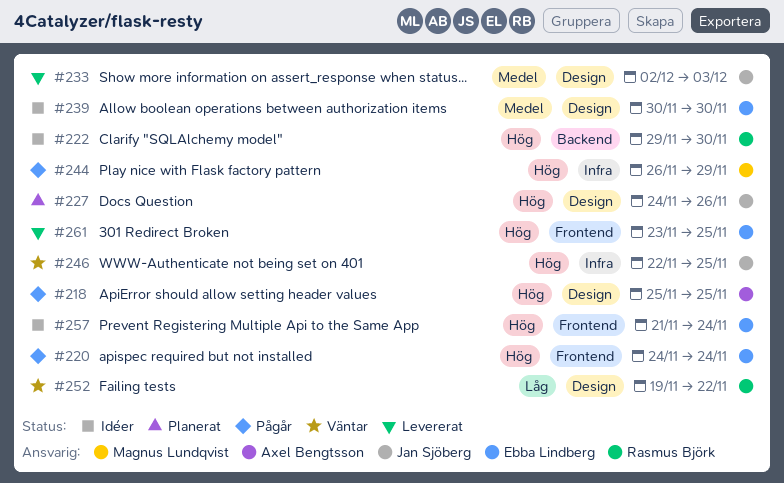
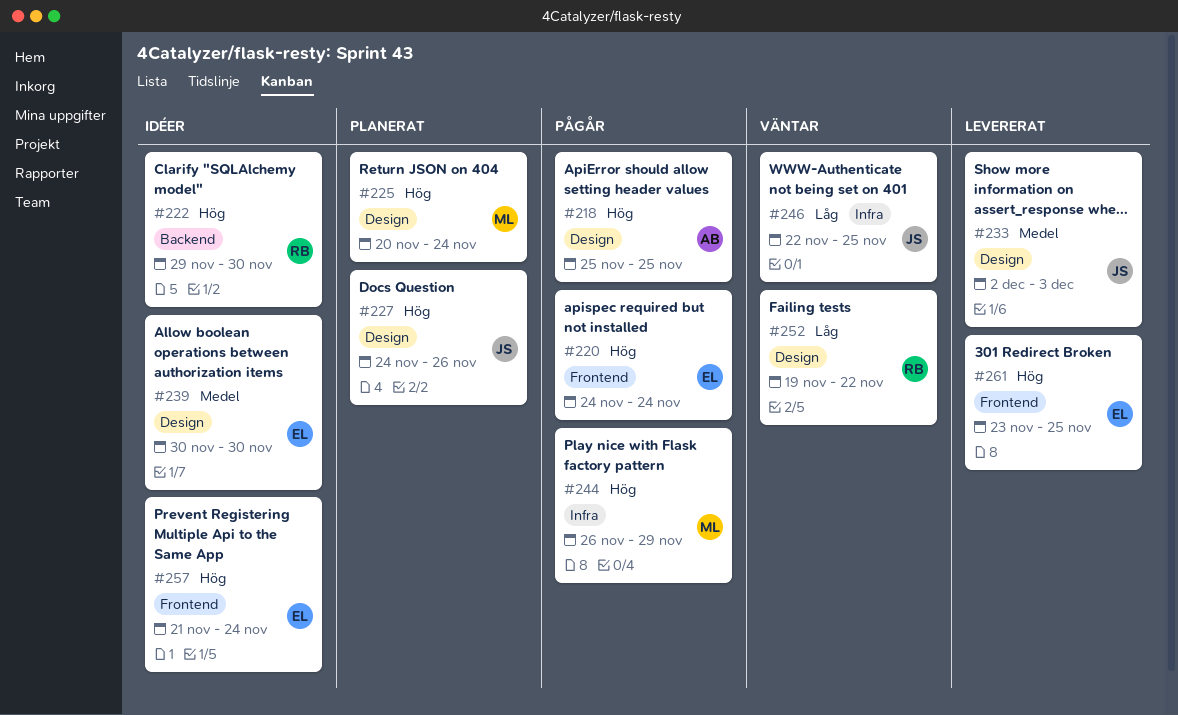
#225: none -> present
#246, priority: Hög -> Låg

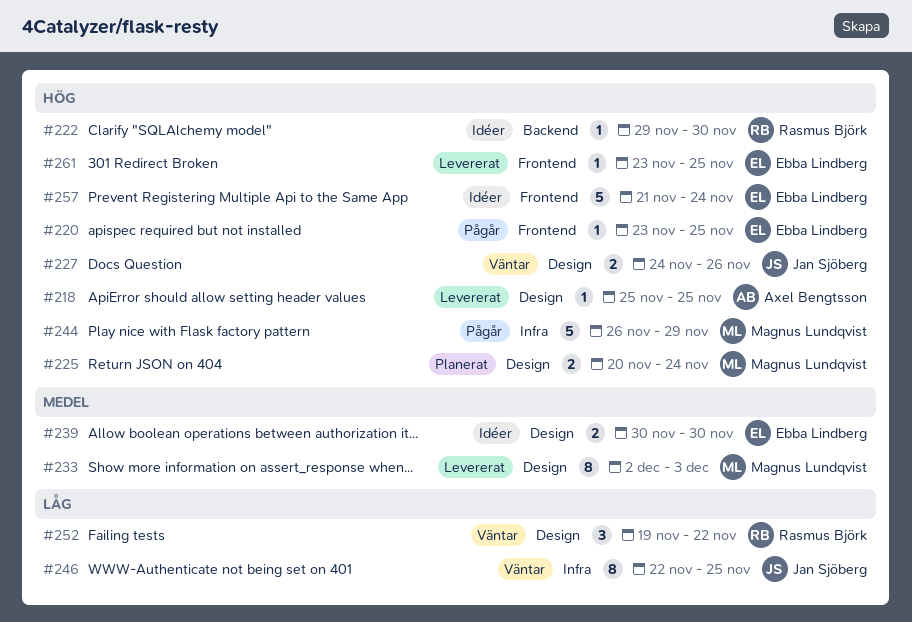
#218, status: Pågår -> Levererat
#220, start: Nov 24 -> Nov 23
#220, due: Nov 24 -> Nov 25
#227, status: Planerat -> Väntar
#233, owner: Jan Sjöberg -> Magnus Lundqvist

